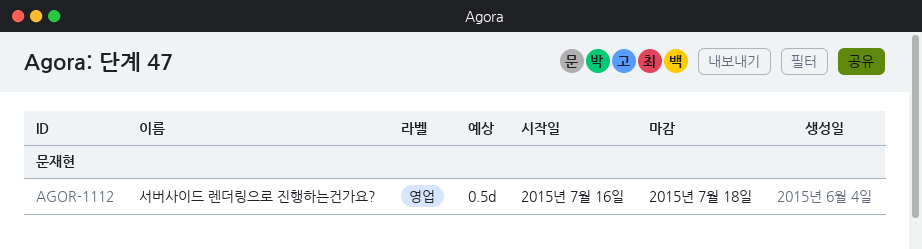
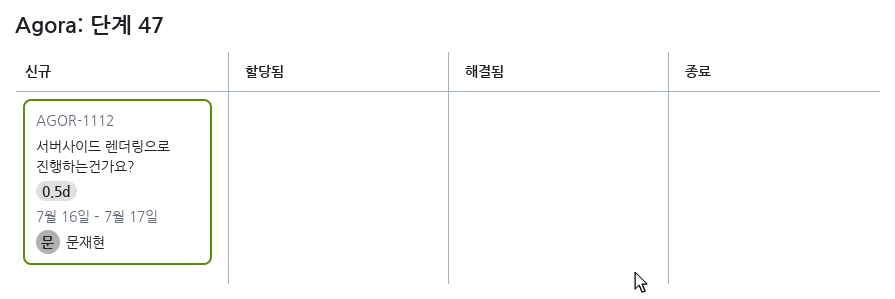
AGOR-1112, due: Jul 18 -> Jul 17

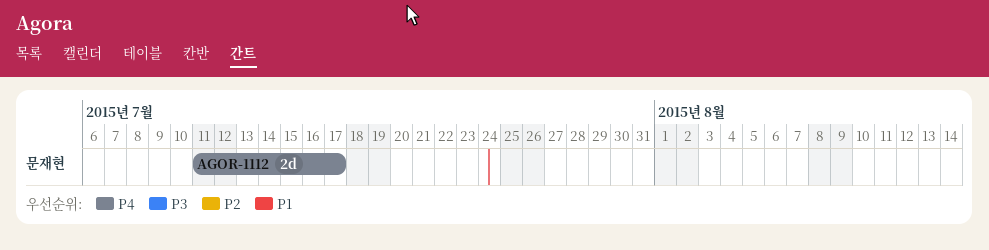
AGOR-1112, estimate: 0.5d -> 2d
AGOR-1112, start: Jul 16 -> Jul 11

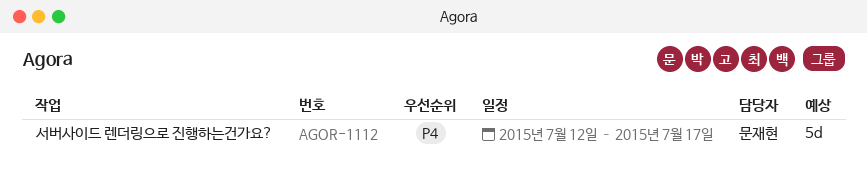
AGOR-1112, estimate: 2d -> 5d
AGOR-1112, start: Jul 11 -> Jul 12

